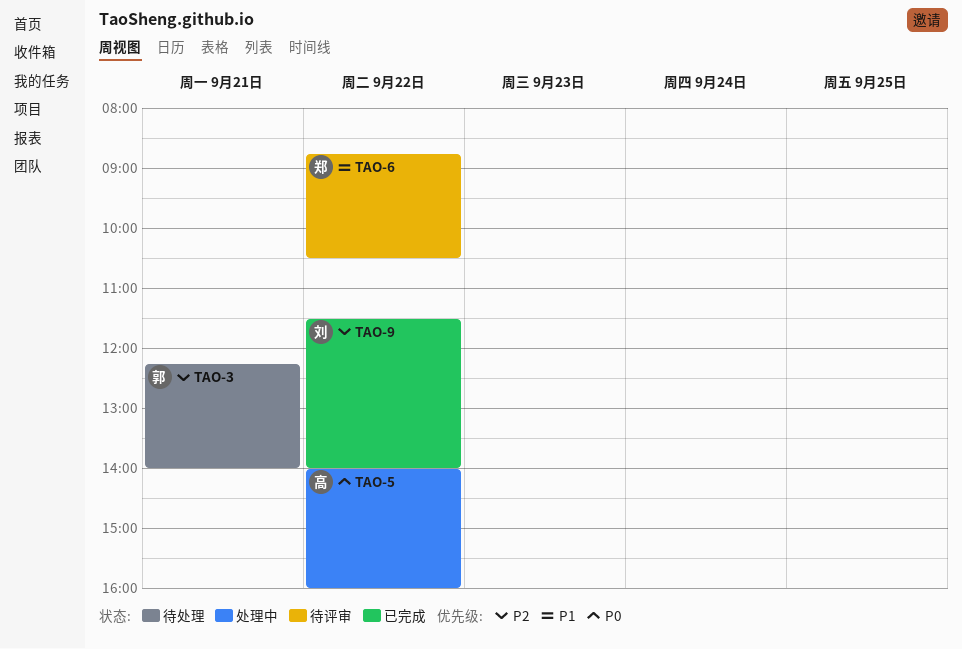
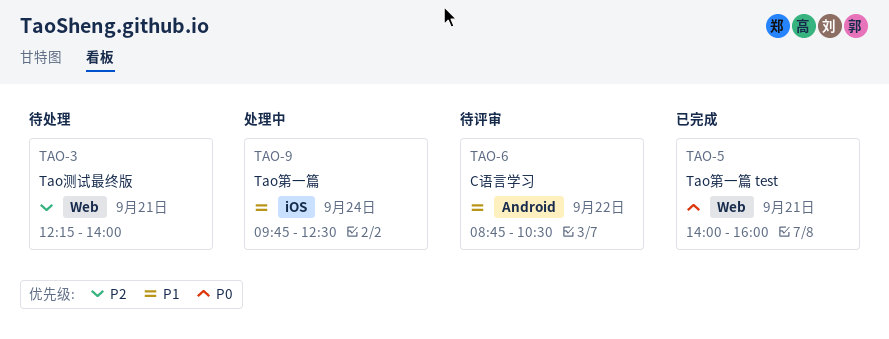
TAO-5, status: 处理中 -> 已完成
TAO-5, day: Sep 22 -> Sep 21
TAO-9, status: 已完成 -> 处理中
TAO-9, priority: P2 -> P1
TAO-9, day: Sep 22 -> Sep 24
TAO-9, begins: 11:30 -> 09:45
TAO-9, ends: 14:00 -> 12:30

